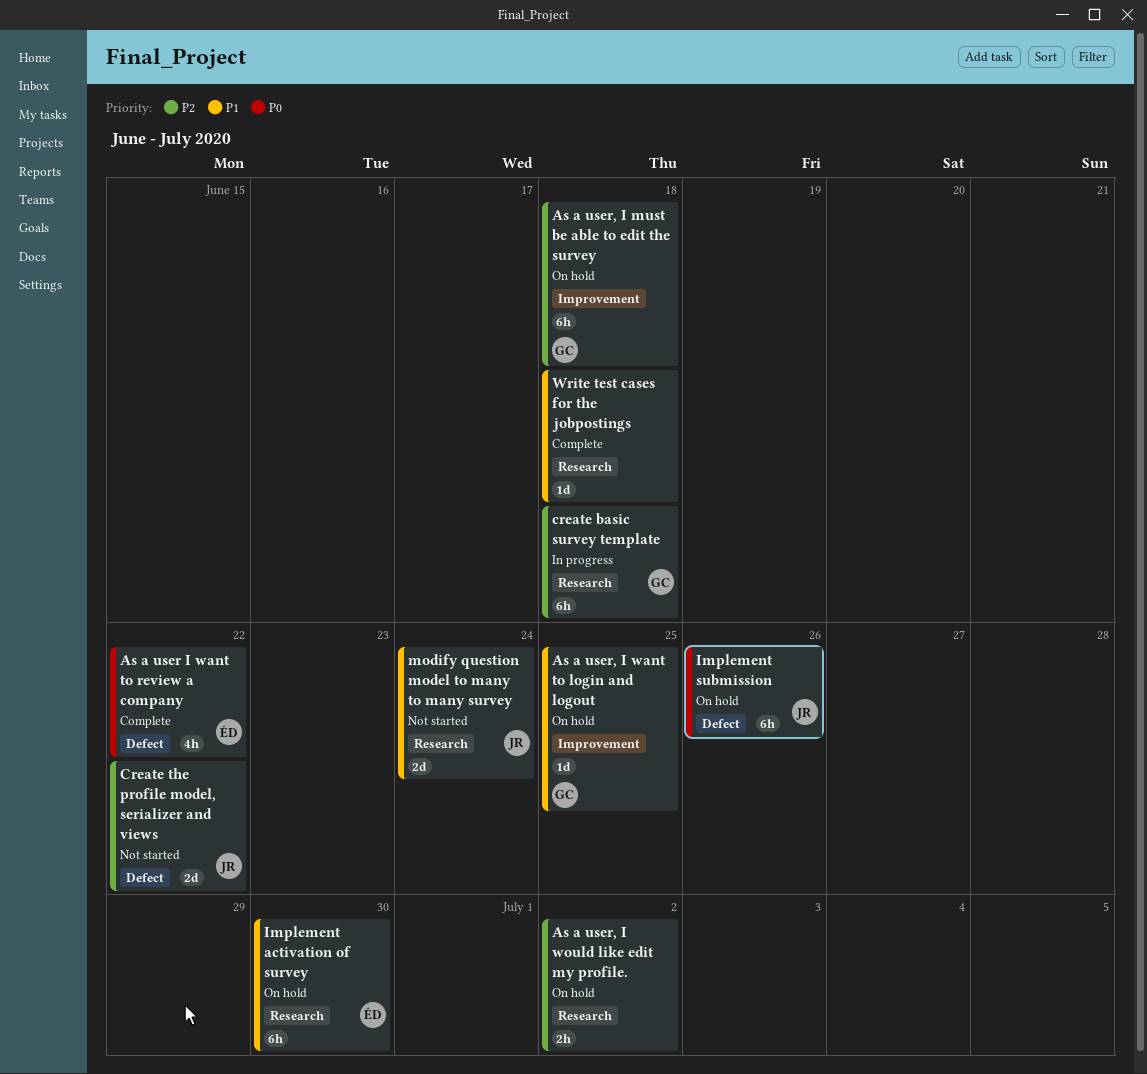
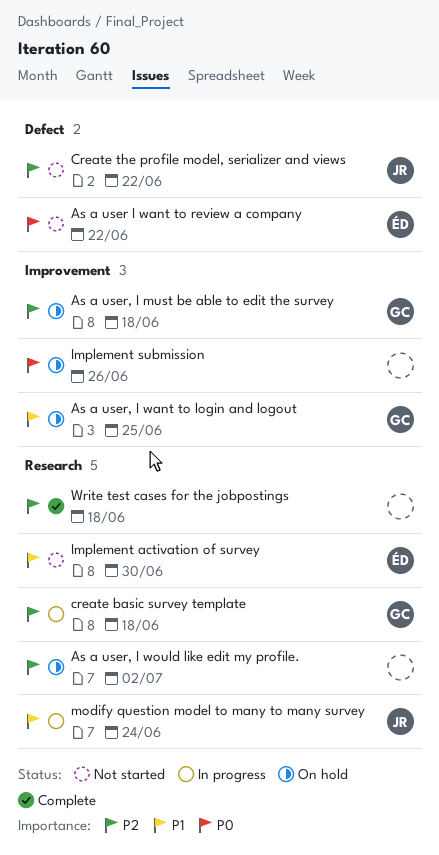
As a user I want to review a company, status: Complete -> Not started
Implement activation of survey, status: On hold -> Not started
Implement submission, owner: JR -> none
Implement submission, label: Defect -> Improvement
modify question model to many to many survey, status: Not started -> In progress
Write test cases for the jobpostings, priority: P1 -> P2

